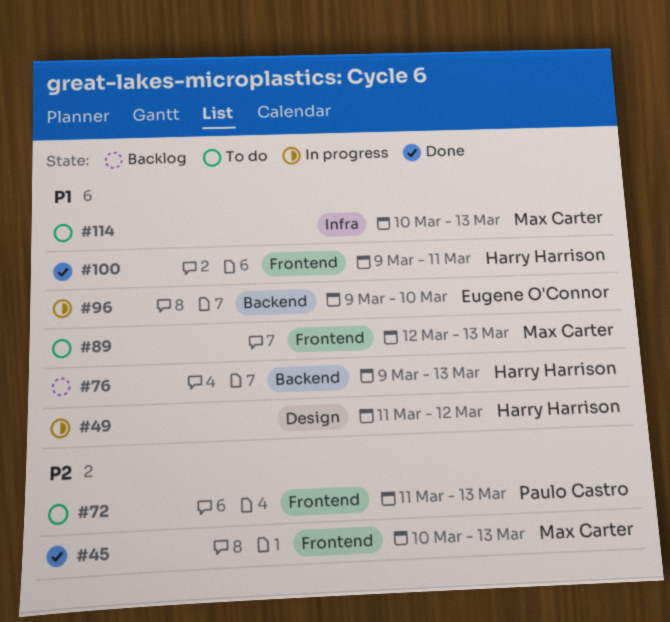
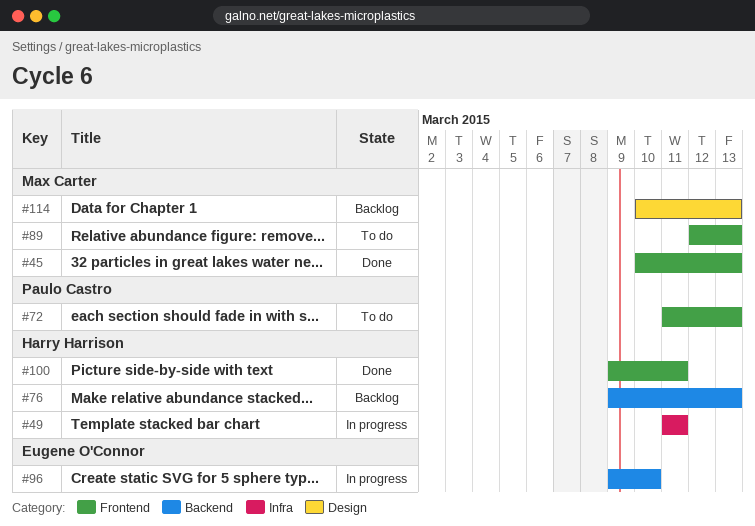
#49, label: Design -> Infra
#49, due: Mar 12 -> Mar 11
#114, status: To do -> Backlog
#114, label: Infra -> Design

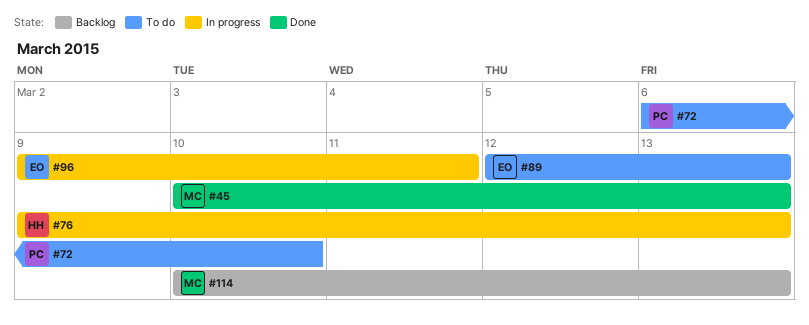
#49: present -> none
#72, start: Mar 11 -> Mar 6
#72, due: Mar 13 -> Mar 10
#76, status: Backlog -> In progress
#89, owner: Max Carter -> Eugene O'Connor
#96, due: Mar 10 -> Mar 11
#100: present -> none

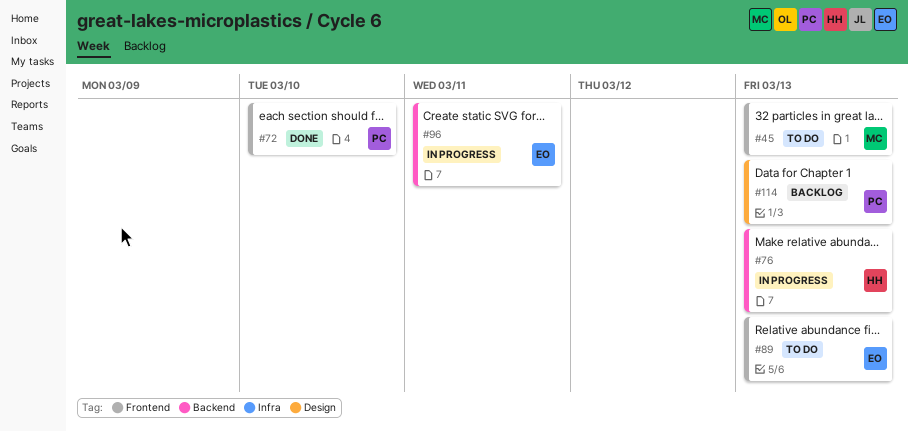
#45, status: Done -> To do
#72, status: To do -> Done
#114, owner: MC -> PC

